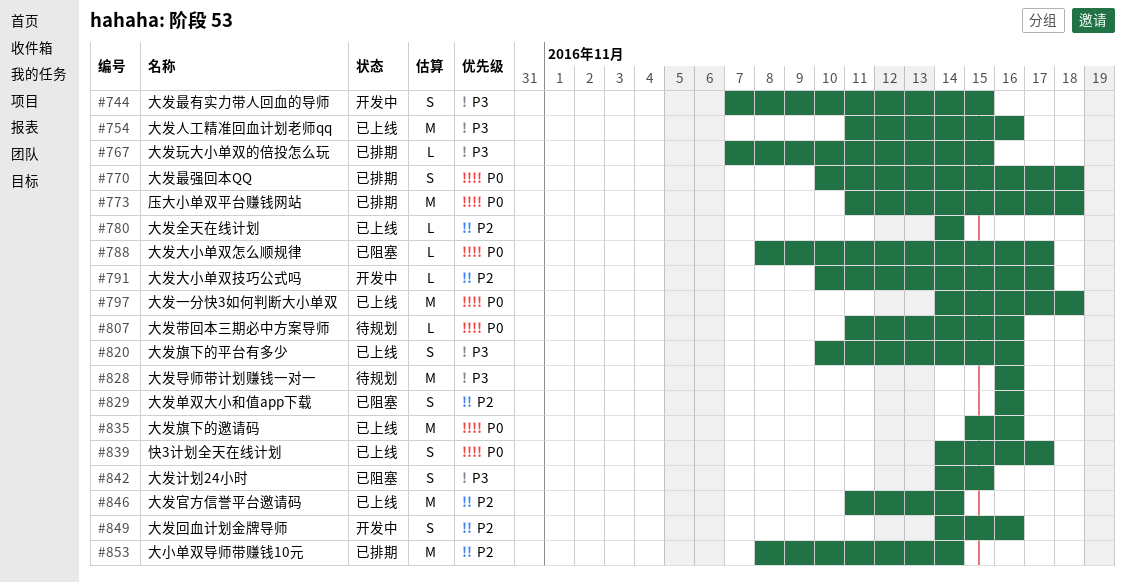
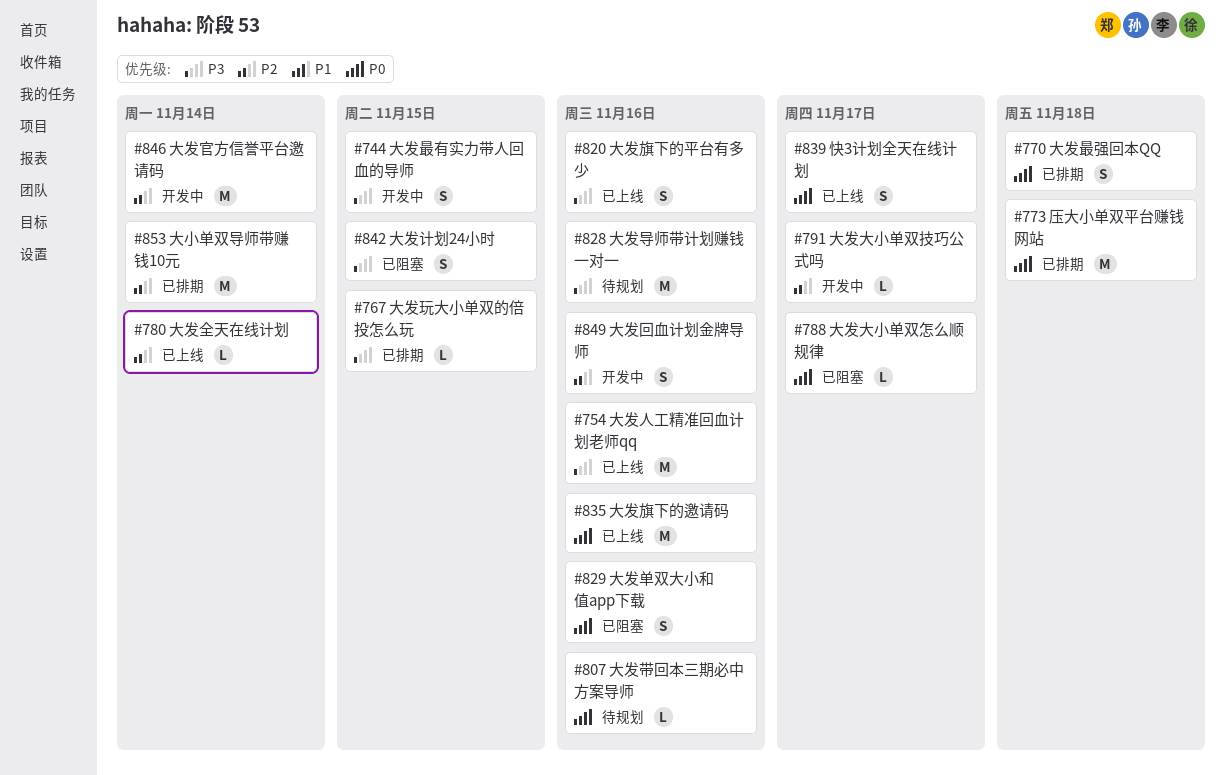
#797: present -> none
#829, priority: P2 -> P0
#846, status: 已上线 -> 开发中

